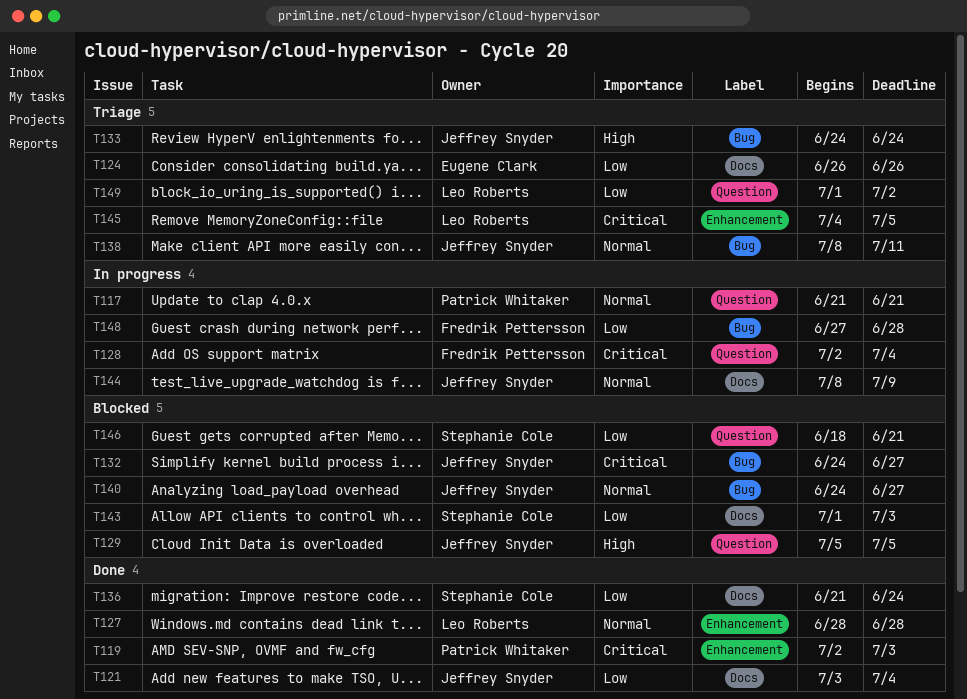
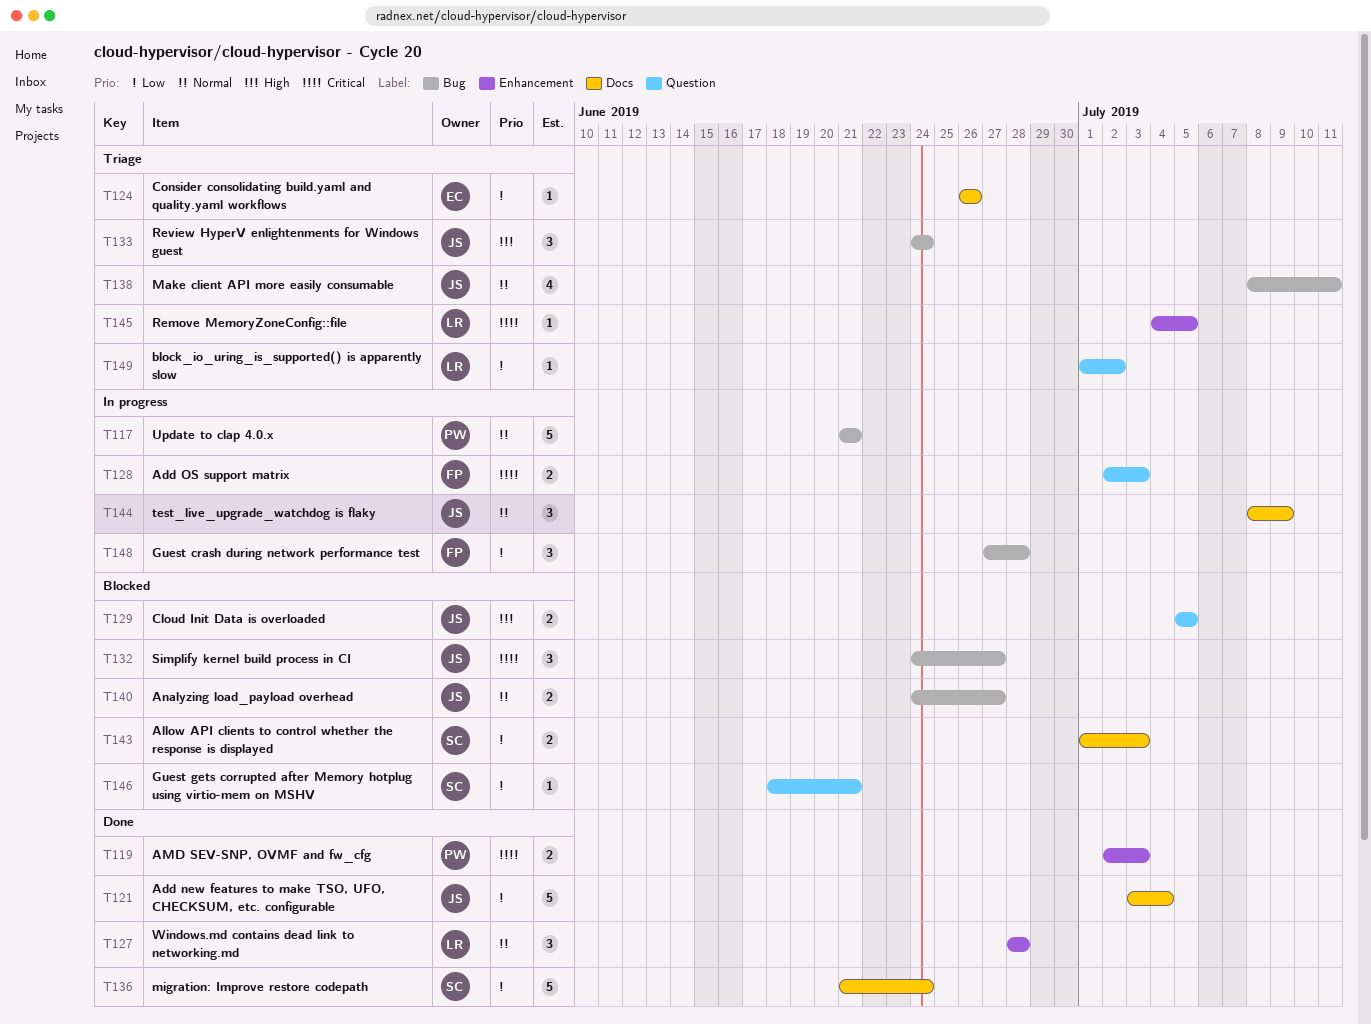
T117, label: Question -> Bug
T128, due: Jul 4 -> Jul 3

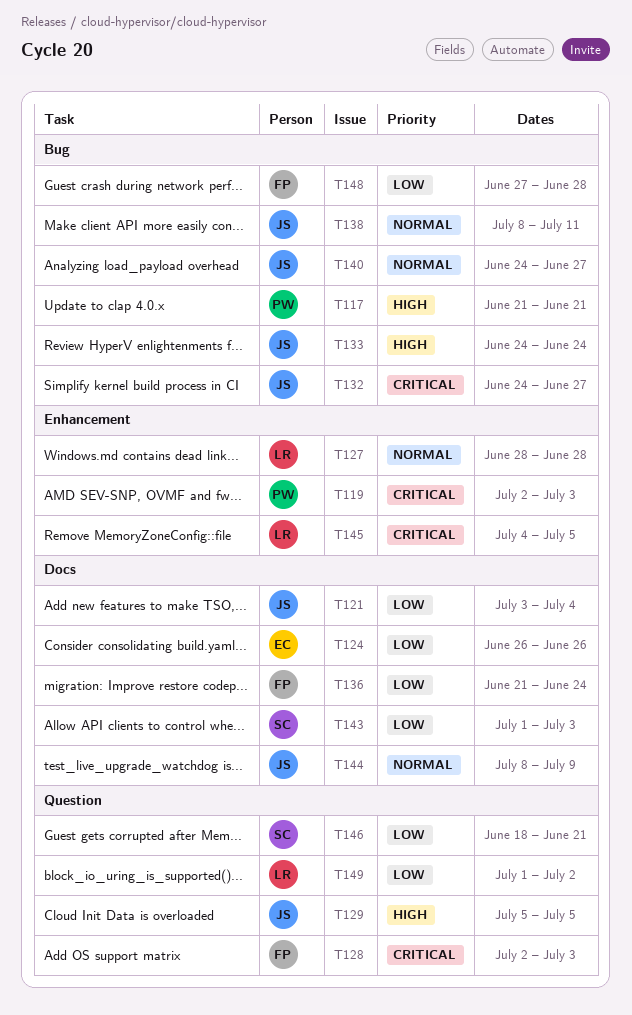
T117, priority: Normal -> High
T136, owner: SC -> FP

